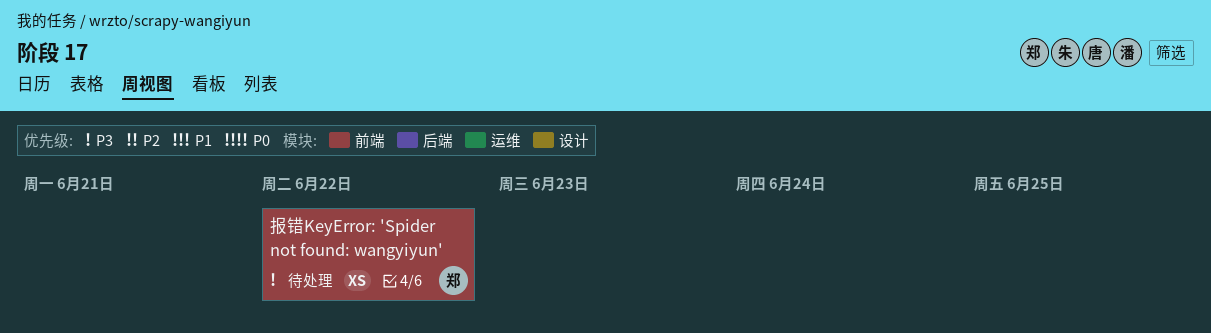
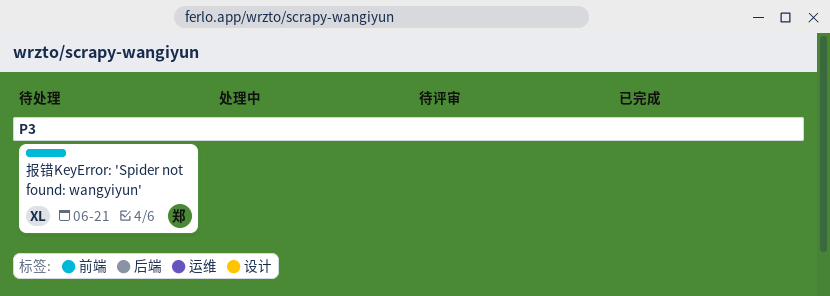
报错KeyError: 'Spider not found: wangyiyun', estimate: XS -> XL
报错KeyError: 'Spider not found: wangyiyun', due: Jun 22 -> Jun 21

